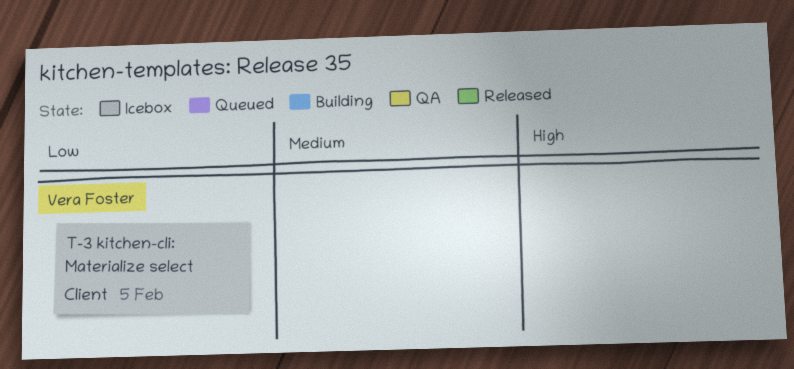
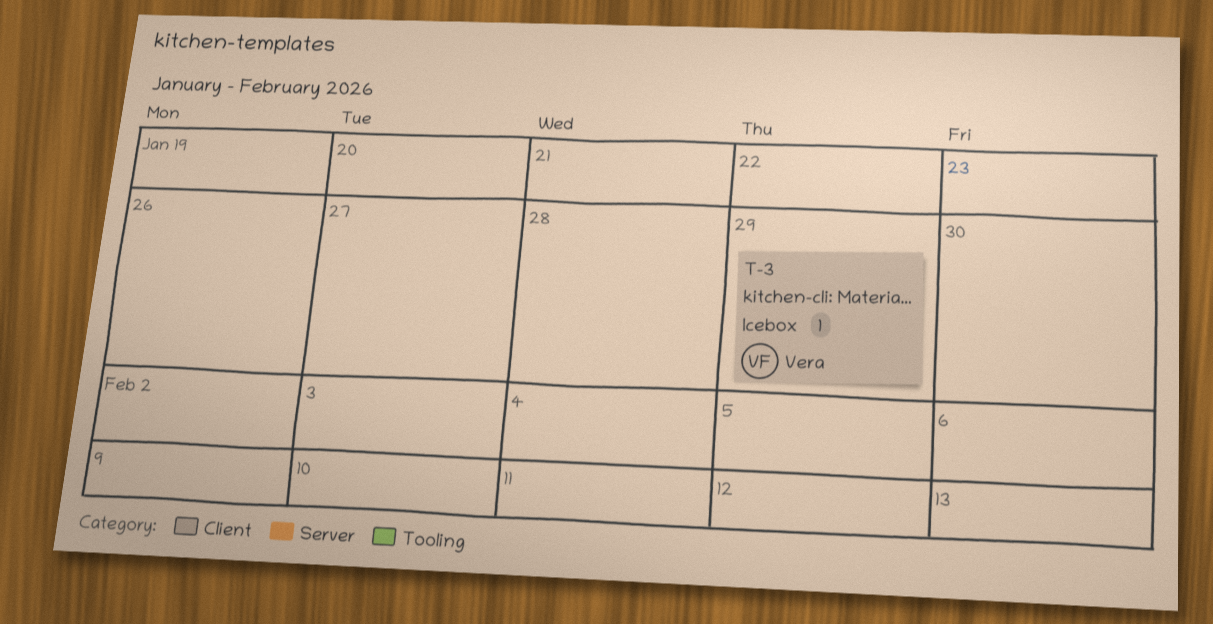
T-3, due: Feb 5 -> Jan 29

